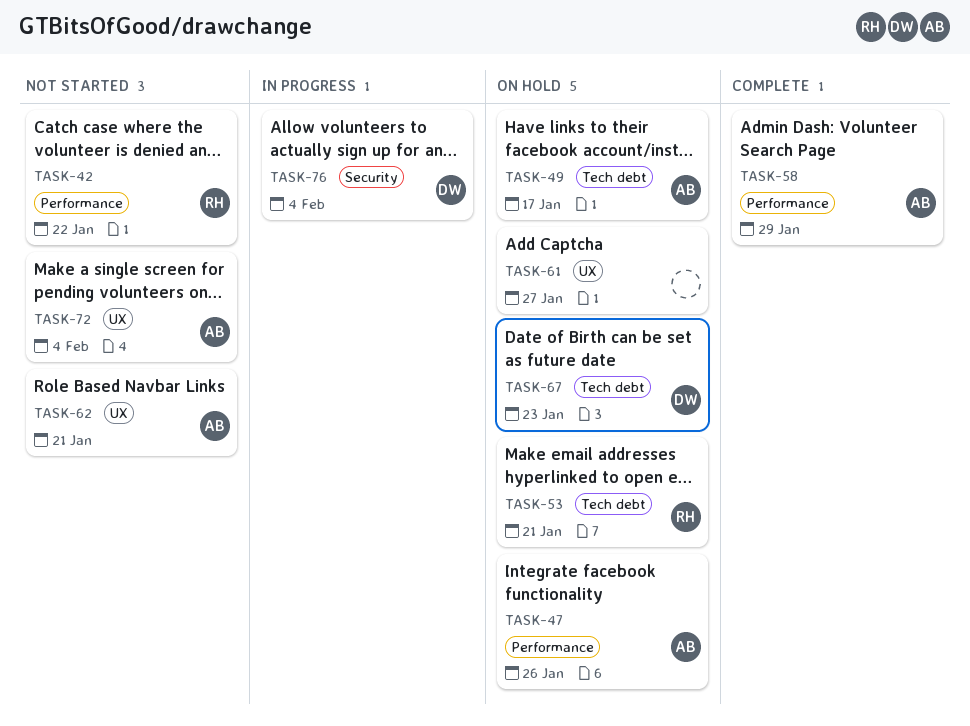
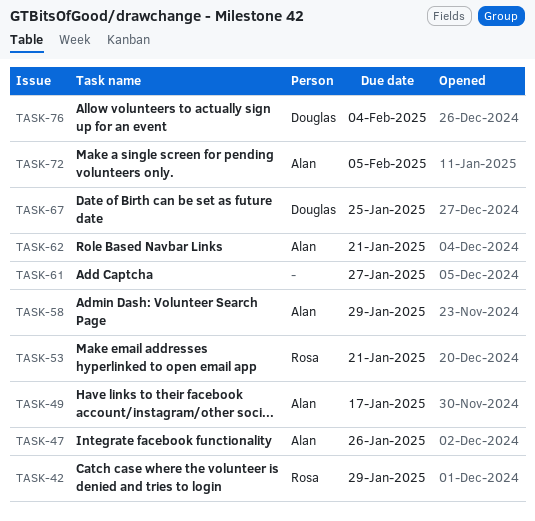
TASK-42, due: Jan 22 -> Jan 29
TASK-67, due: Jan 23 -> Jan 25
TASK-72, due: Feb 4 -> Feb 5

